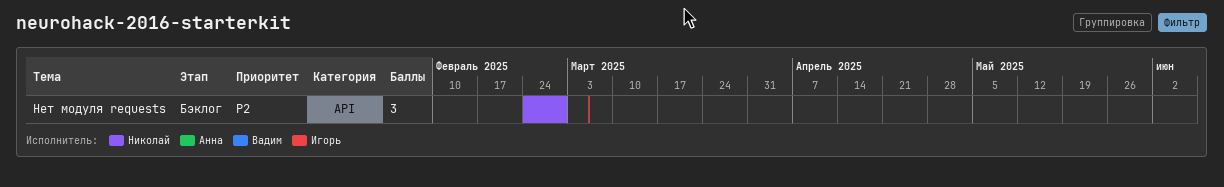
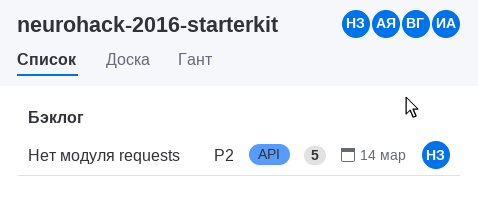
Нет модуля requests, estimate: 3 -> 5
Нет модуля requests, due: Feb 28 -> Mar 14

